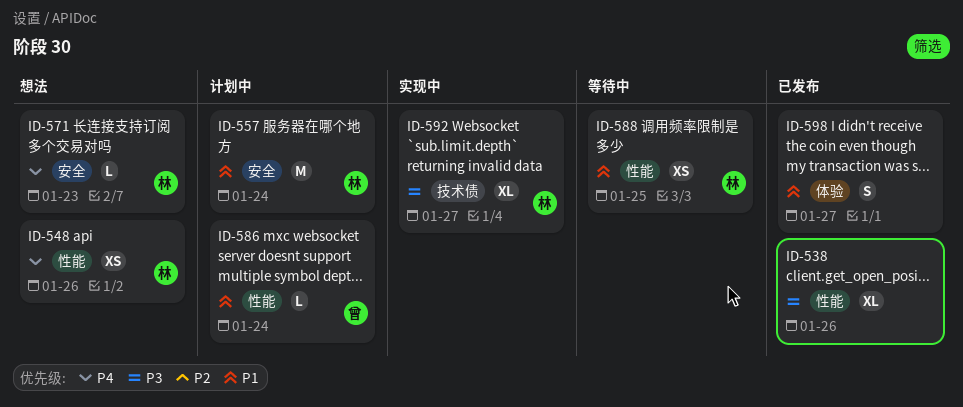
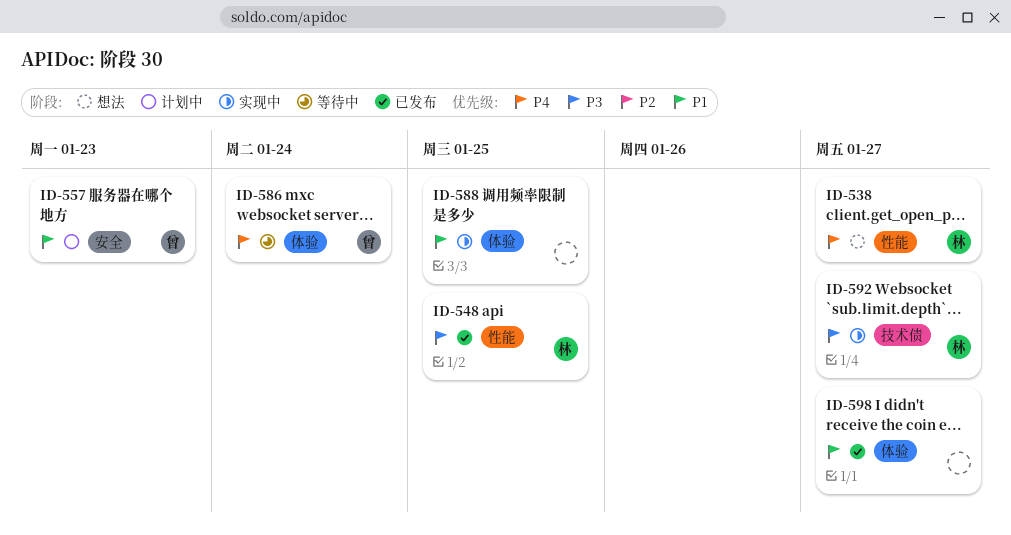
ID-538, status: 已发布 -> 想法
ID-538, owner: none -> 林
ID-538, priority: P3 -> P4
ID-538, due: Jan 26 -> Jan 27
ID-548, status: 想法 -> 已发布
ID-548, priority: P4 -> P3
ID-548, due: Jan 26 -> Jan 25
ID-557, owner: 林 -> 曾
ID-557, due: Jan 24 -> Jan 23
ID-571: present -> none
ID-586, status: 计划中 -> 等待中
ID-586, priority: P1 -> P4
ID-586, label: 性能 -> 体验
ID-588, status: 等待中 -> 实现中
ID-588, owner: 林 -> none
ID-588, label: 性能 -> 体验

